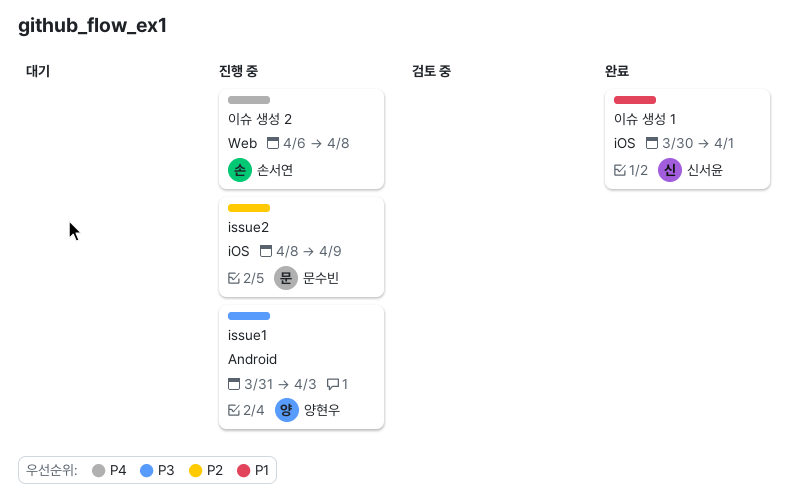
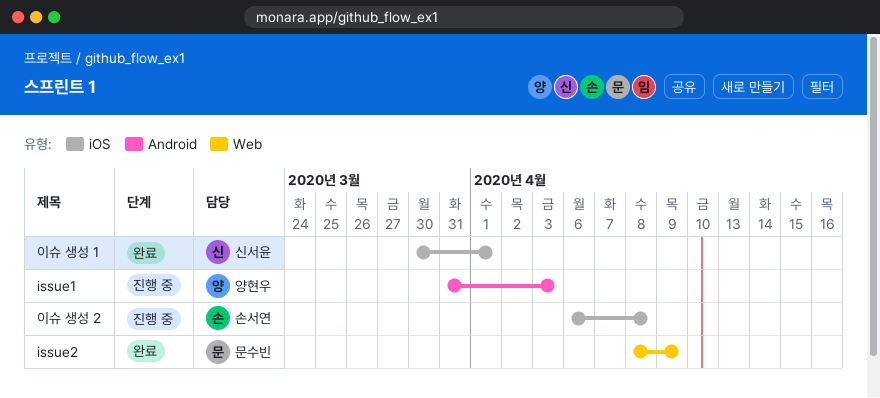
issue2, status: 진행 중 -> 완료
issue2, label: iOS -> Web
이슈 생성 2, label: Web -> iOS

